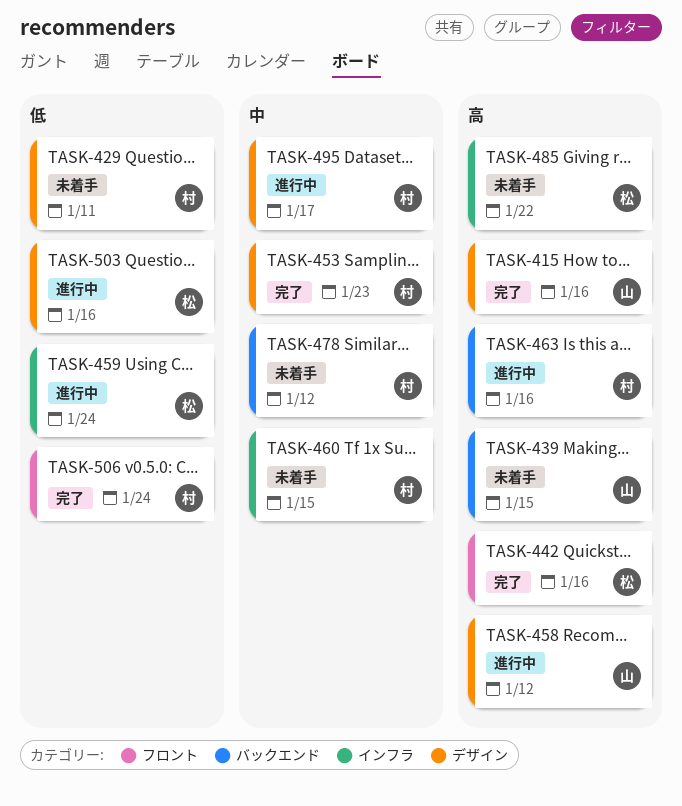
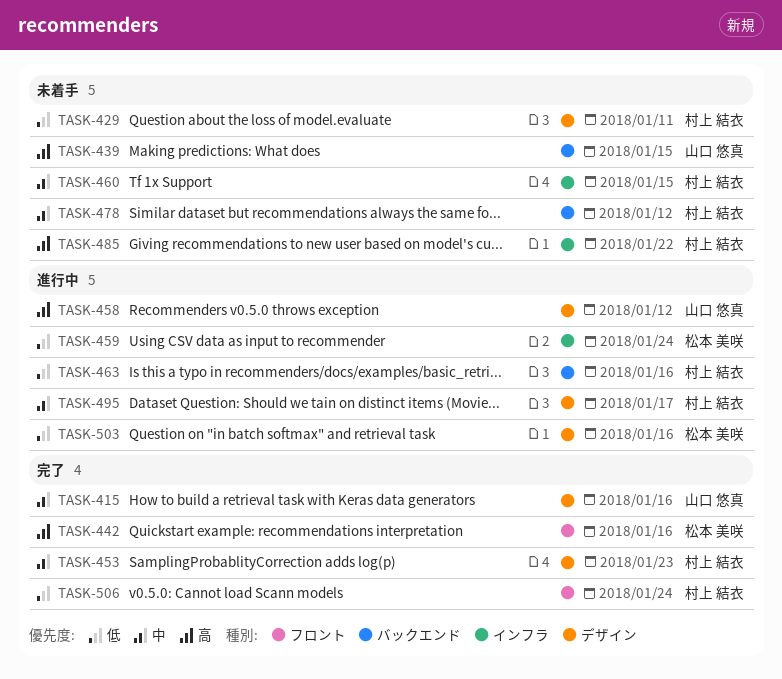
TASK-415, priority: 高 -> 中
TASK-463, priority: 高 -> 低
TASK-485, owner: 松本 美咲 -> 村上 結衣

